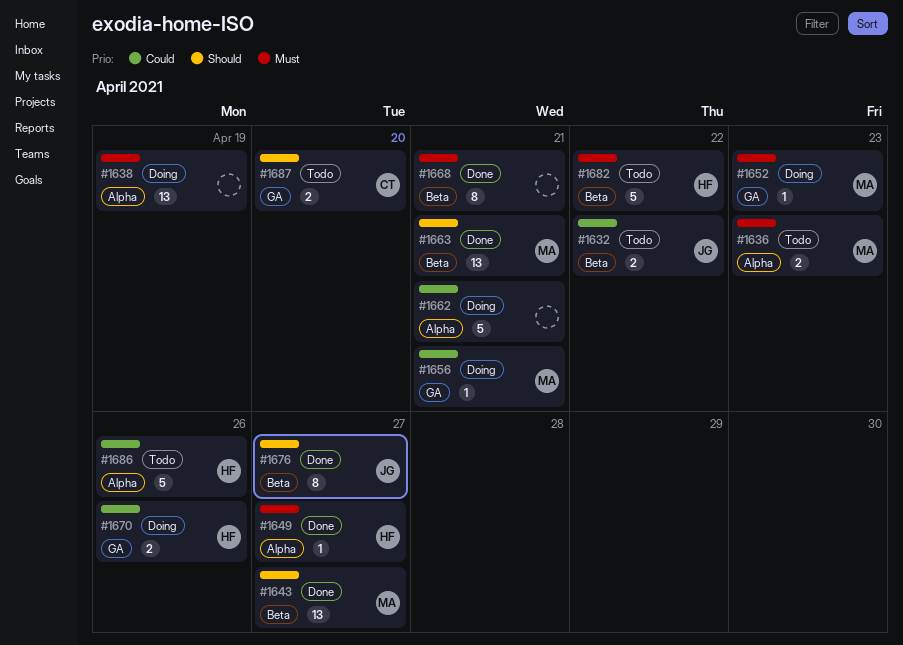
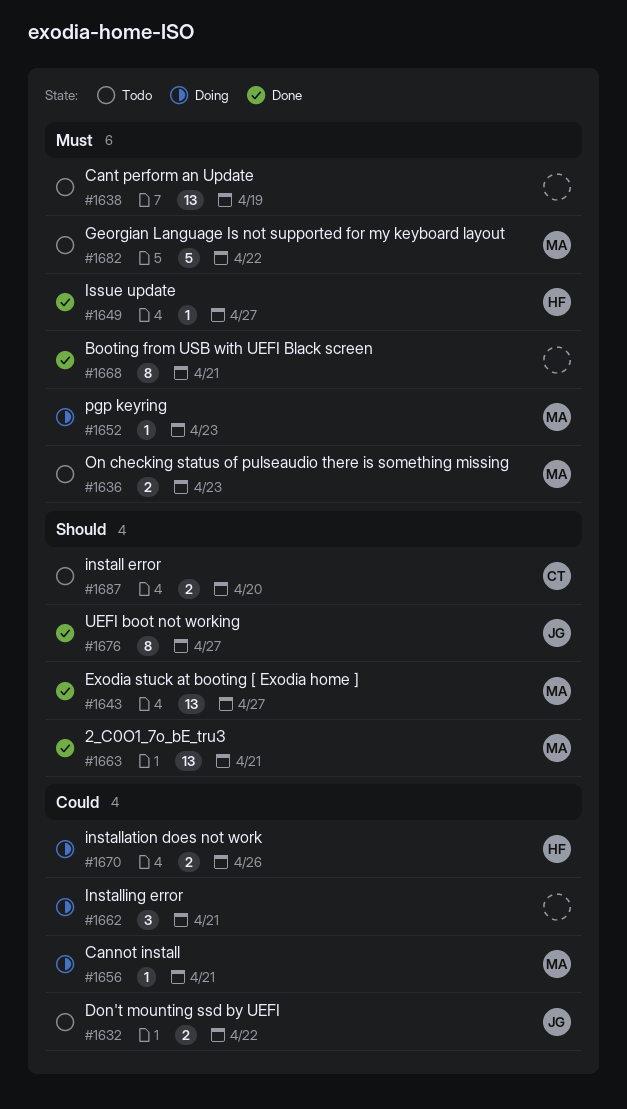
#1638, status: Doing -> Todo
#1662, estimate: 5 -> 3
#1682, owner: HF -> MA
#1686: present -> none

